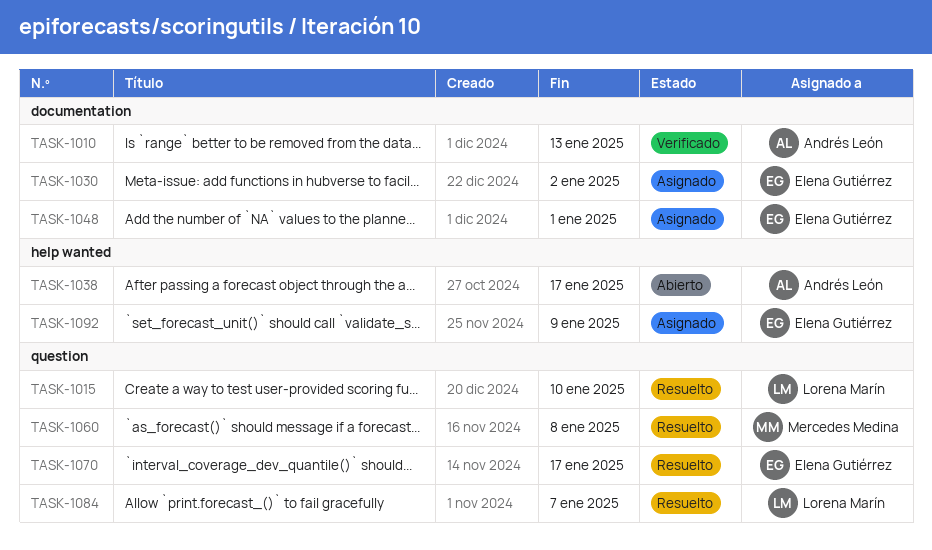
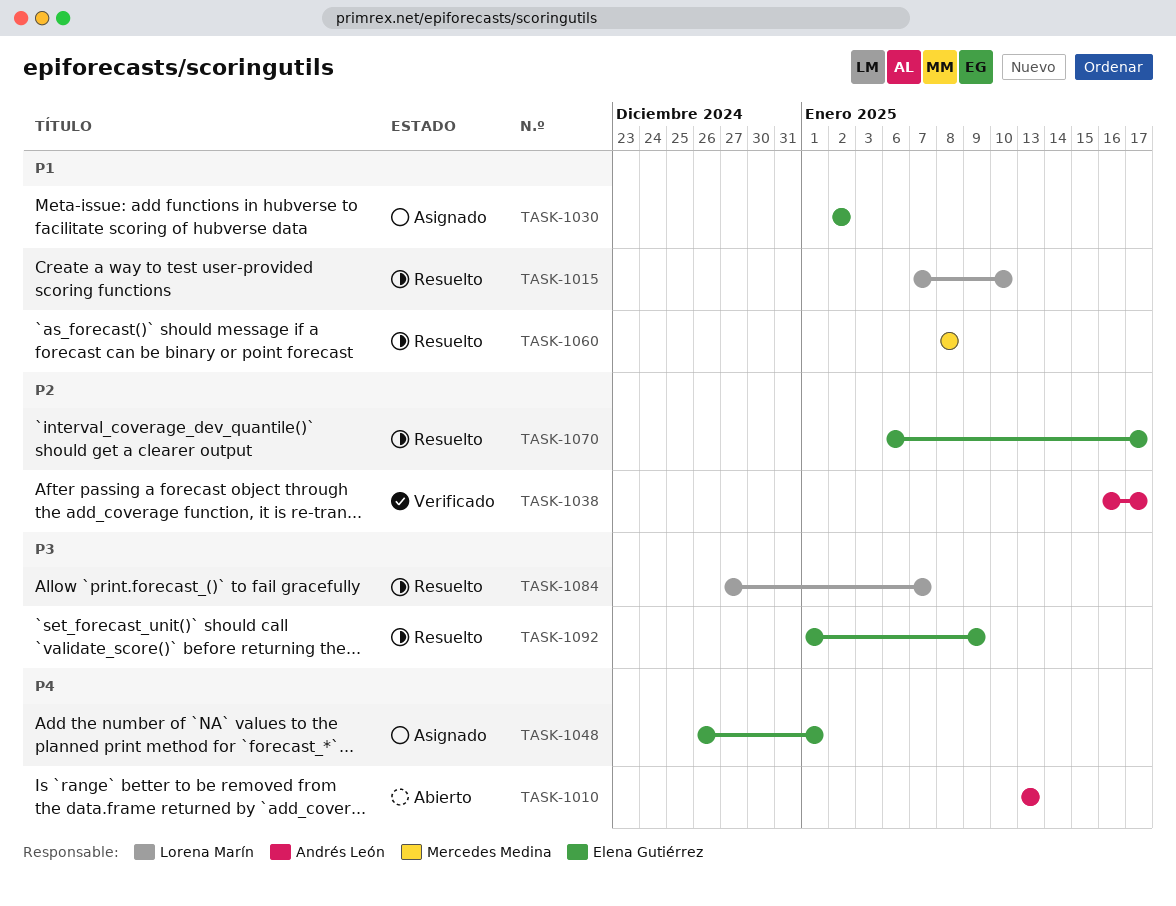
TASK-1010, status: Verificado -> Abierto
TASK-1038, status: Abierto -> Verificado
TASK-1092, status: Asignado -> Resuelto

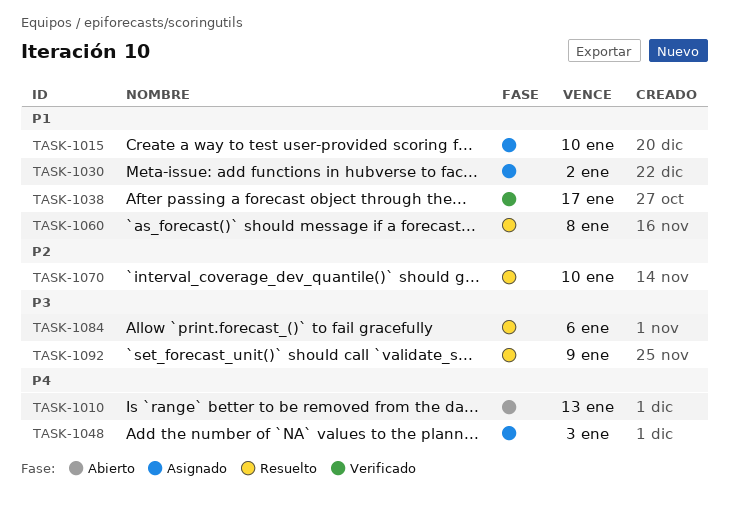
TASK-1015, status: Resuelto -> Asignado
TASK-1038, priority: P2 -> P1
TASK-1048, due: Jan 1 -> Jan 3
TASK-1070, due: Jan 17 -> Jan 10
TASK-1084, due: Jan 7 -> Jan 6

